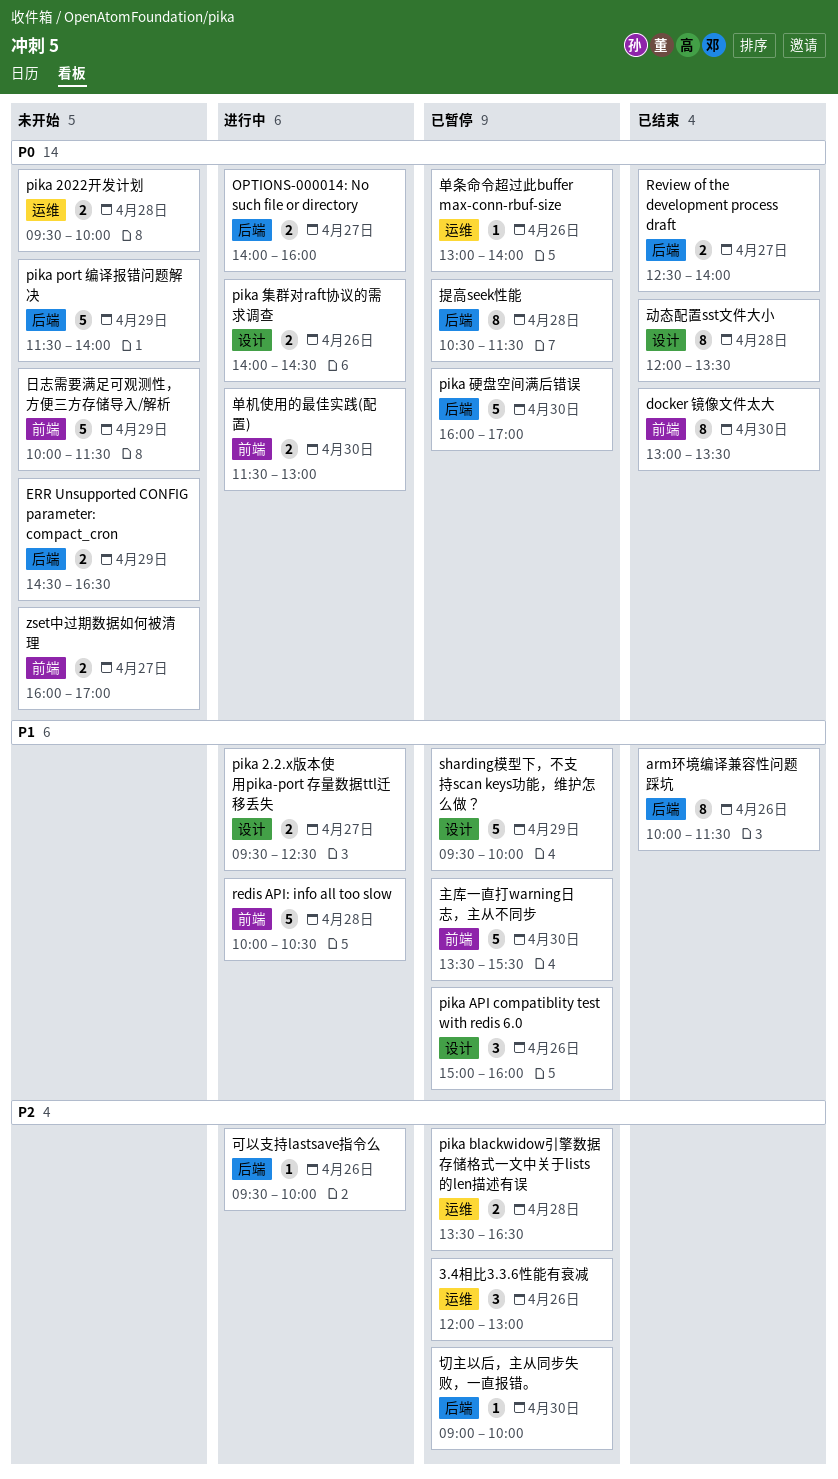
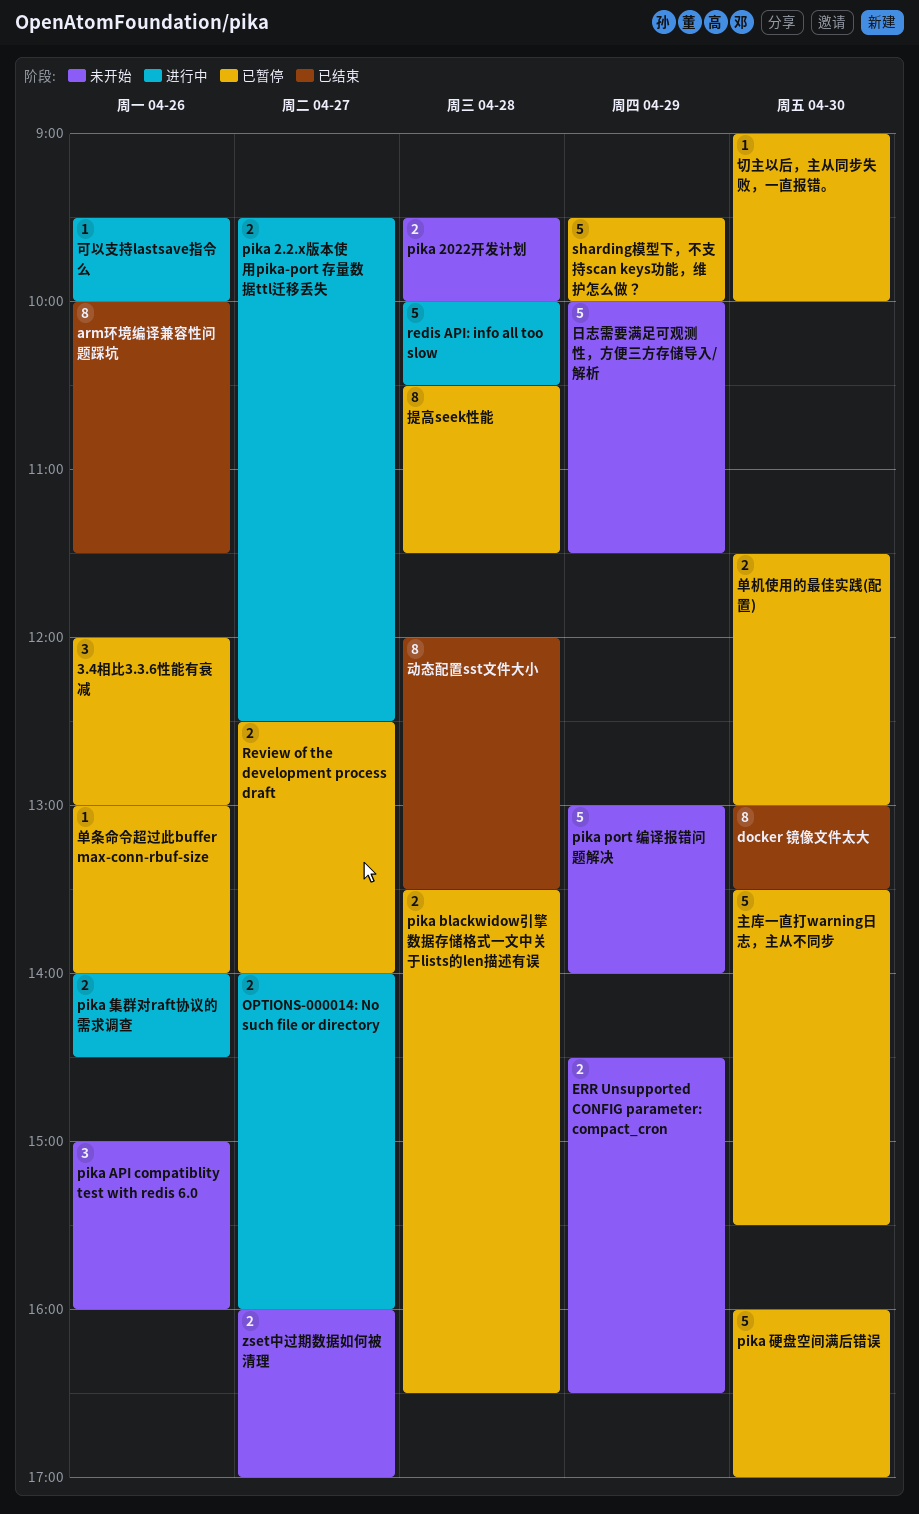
pika API compatiblity test with redis 6.0, status: 已暂停 -> 未开始
pika port 编译报错问题解决, begins: 11:30 -> 13:00
Review of the development process draft, status: 已结束 -> 已暂停
单机使用的最佳实践(配置), status: 进行中 -> 已暂停

